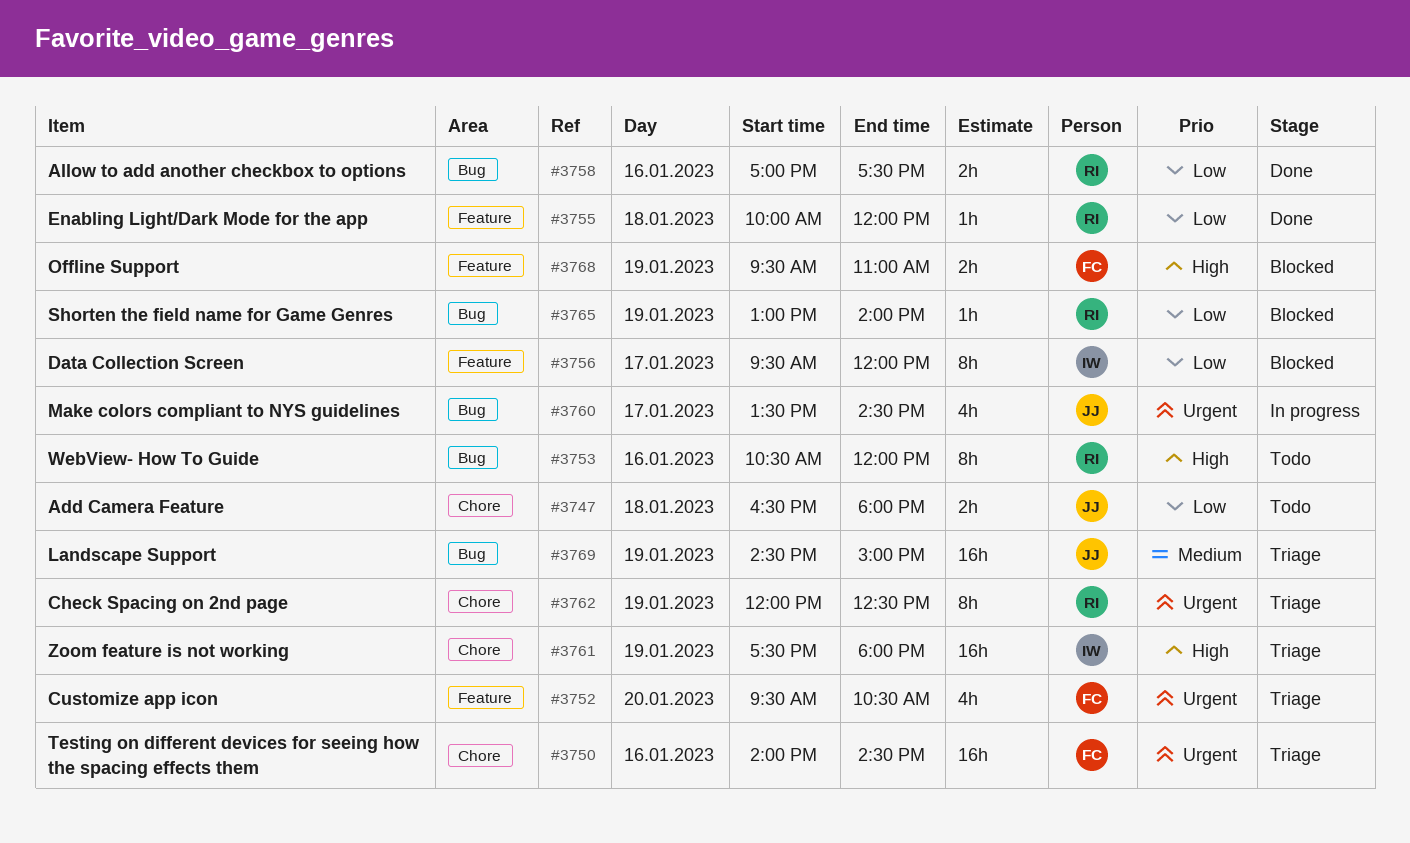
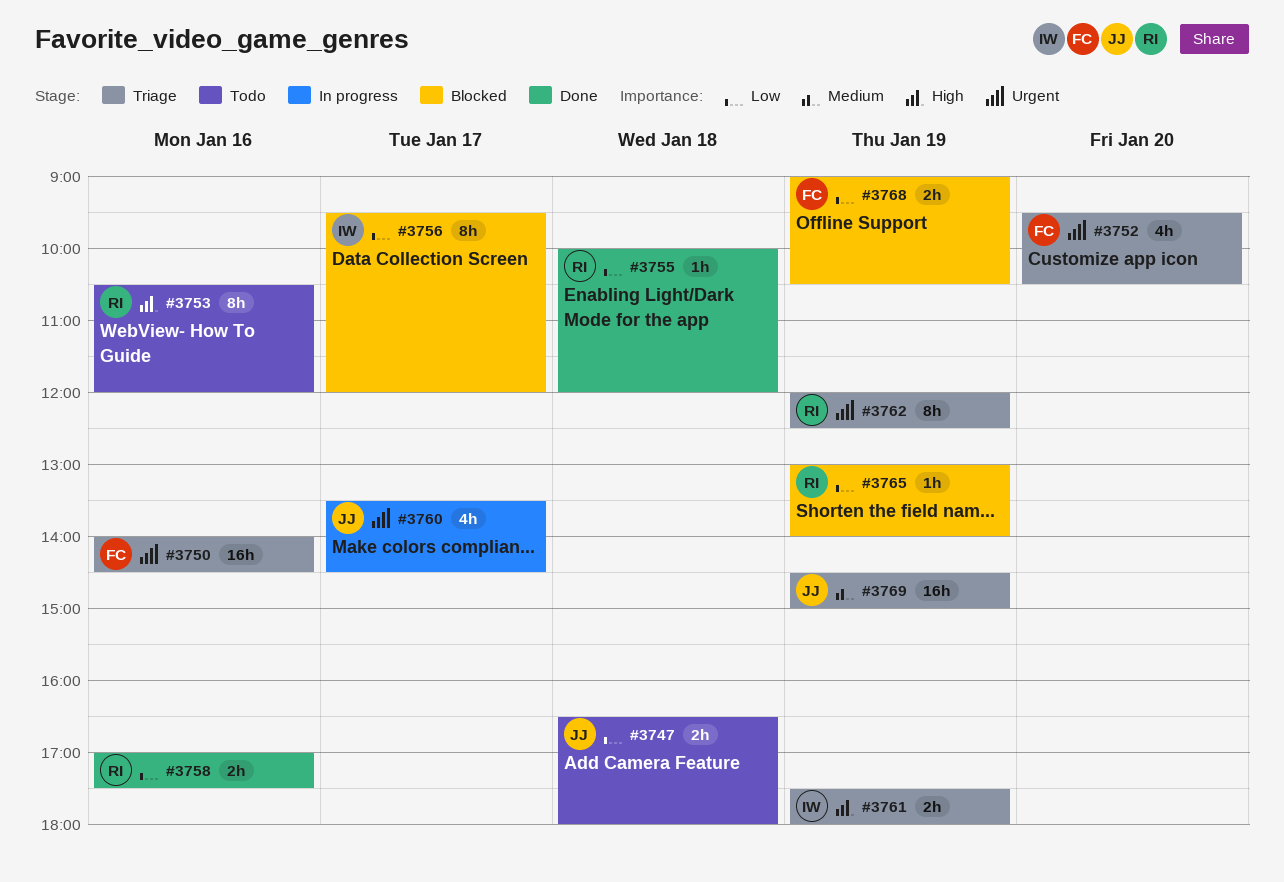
#3761, estimate: 16h -> 2h
#3768, priority: High -> Low
#3768, begins: 09:30 -> 09:00
#3768, ends: 11:00 -> 10:30

